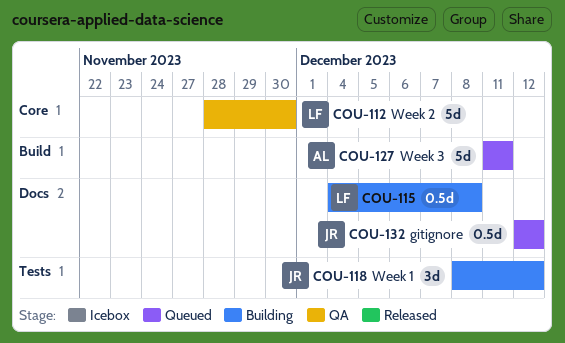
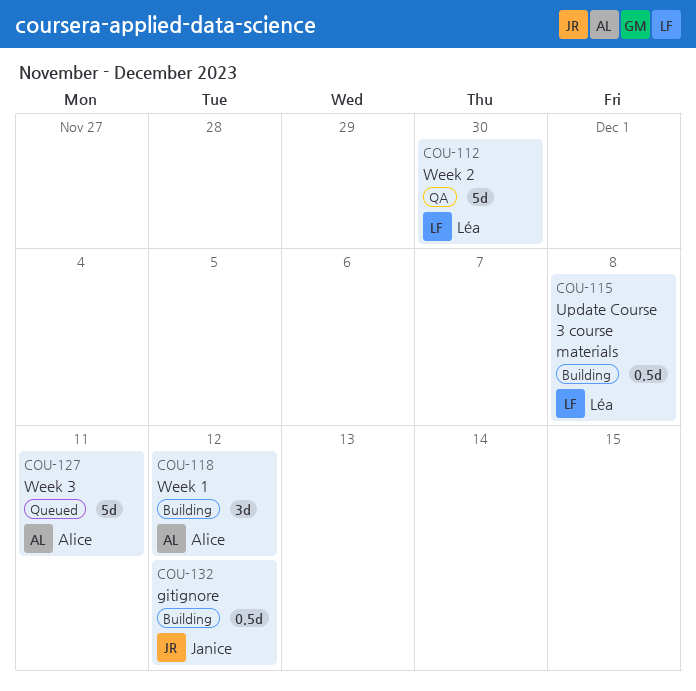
COU-118, owner: Janice -> Alice
COU-132, status: Queued -> Building

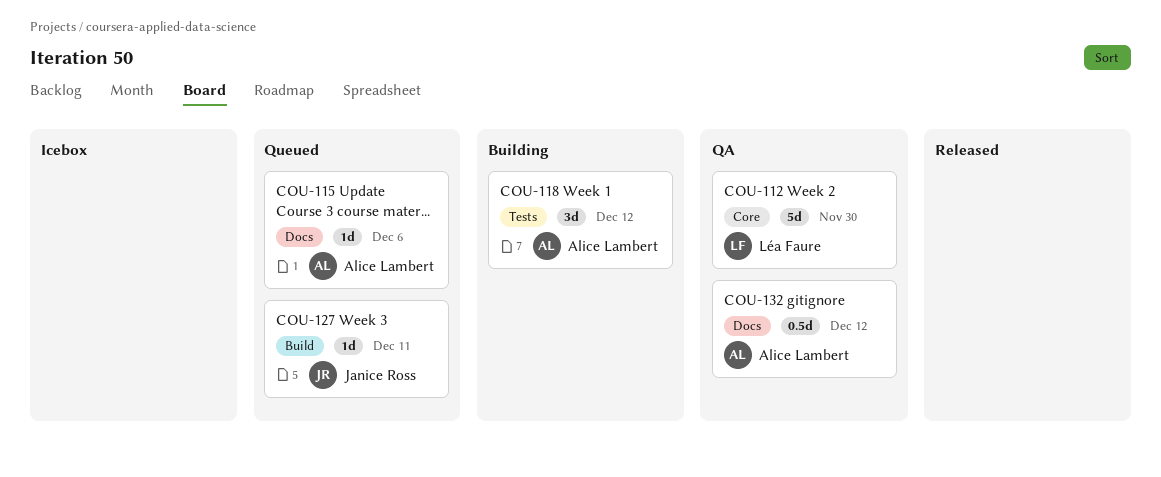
COU-115, status: Building -> Queued
COU-115, owner: Léa Faure -> Alice Lambert
COU-115, estimate: 0.5d -> 1d
COU-115, due: Dec 8 -> Dec 6
COU-127, owner: Alice Lambert -> Janice Ross
COU-127, estimate: 5d -> 1d
COU-132, status: Building -> QA
COU-132, owner: Janice Ross -> Alice Lambert

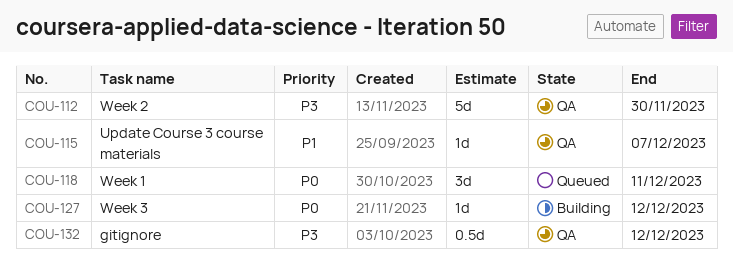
COU-115, status: Queued -> QA
COU-115, due: Dec 6 -> Dec 7
COU-118, status: Building -> Queued
COU-118, due: Dec 12 -> Dec 11
COU-127, status: Queued -> Building
COU-127, due: Dec 11 -> Dec 12

